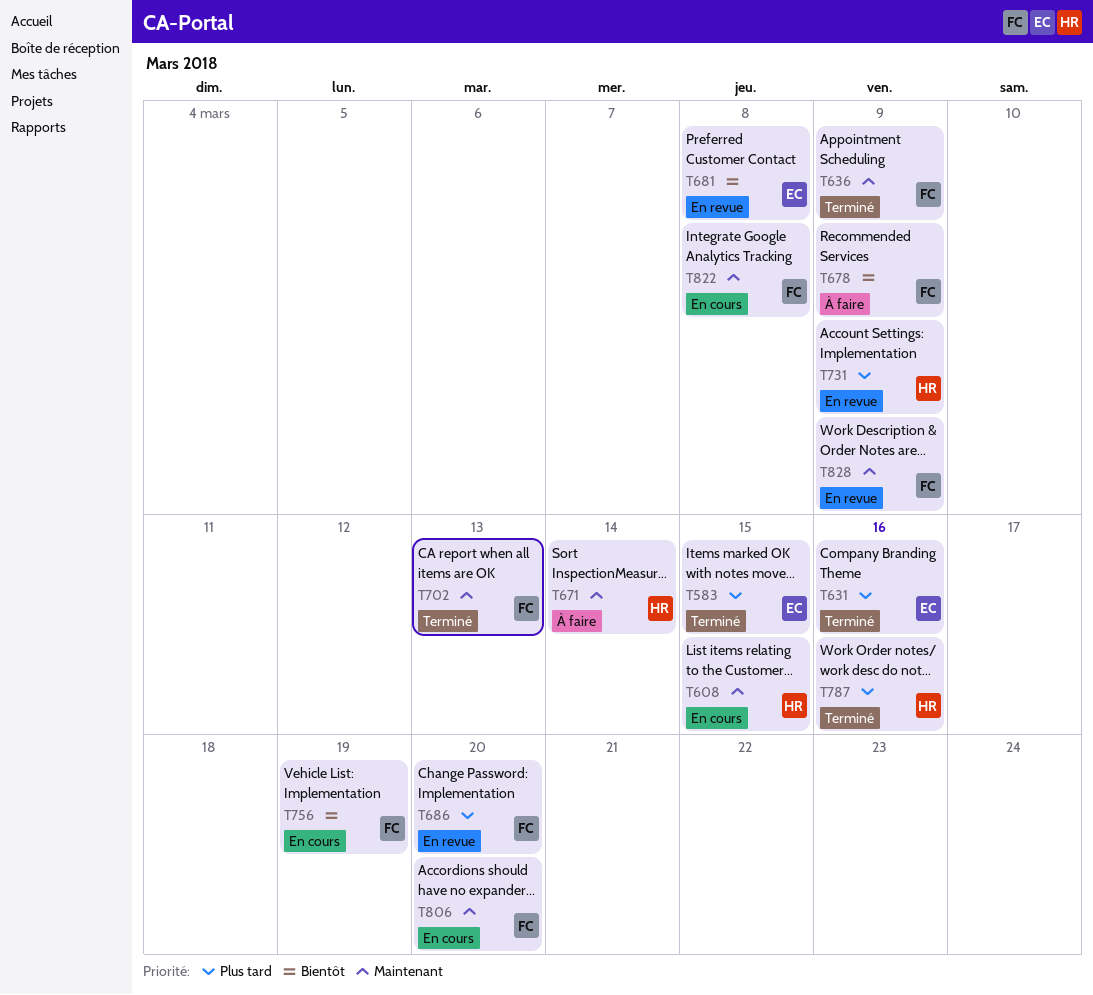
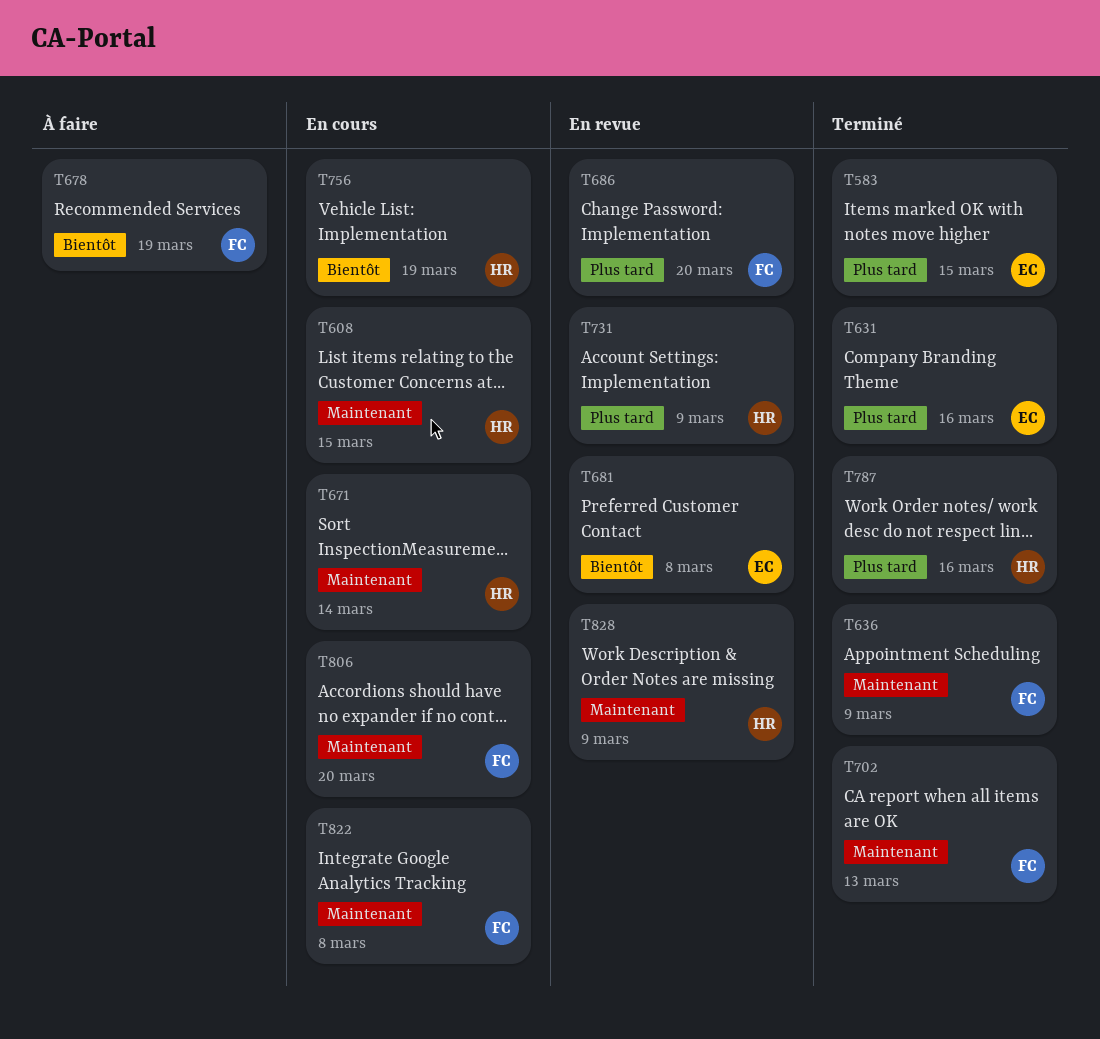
T671, status: À faire -> En cours
T678, due: Mar 9 -> Mar 19
T756, owner: FC -> HR
T828, owner: FC -> HR

